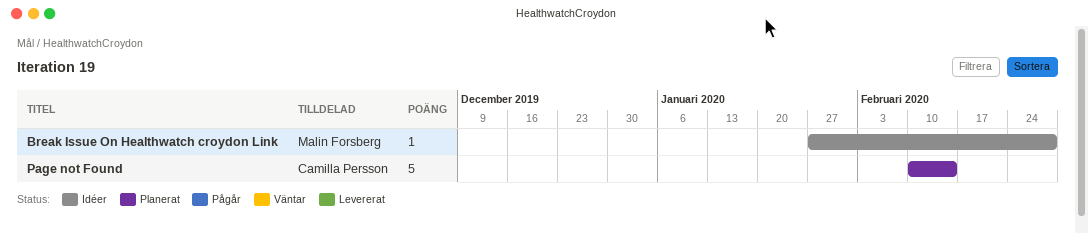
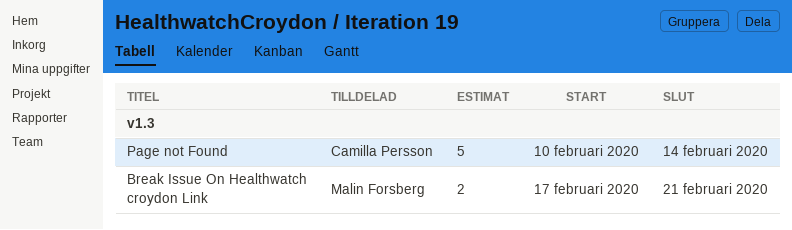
Break Issue On Healthwatch croydon Link, estimate: 1 -> 2
Break Issue On Healthwatch croydon Link, start: Jan 27 -> Feb 17
Break Issue On Healthwatch croydon Link, due: Feb 28 -> Feb 21

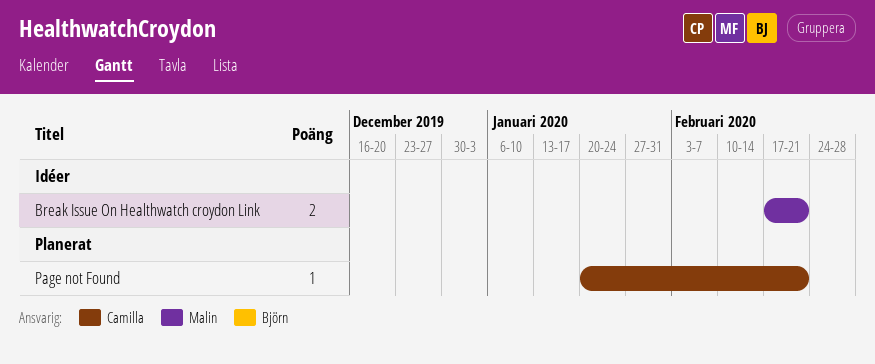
Page not Found, estimate: 5 -> 1
Page not Found, start: Feb 10 -> Jan 20
Page not Found, due: Feb 14 -> Feb 21

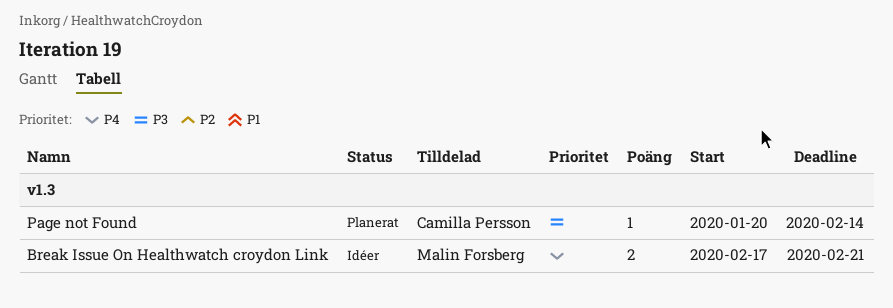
Page not Found, due: Feb 21 -> Feb 14

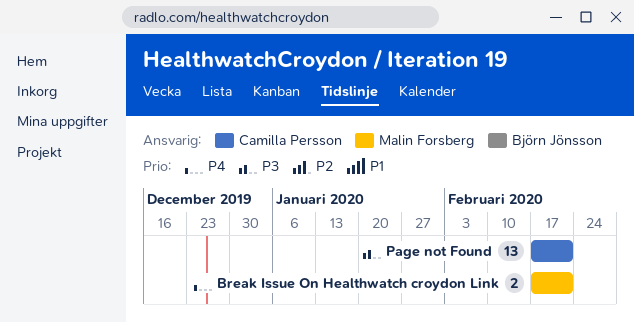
Page not Found, estimate: 1 -> 13
Page not Found, start: Jan 20 -> Feb 17
Page not Found, due: Feb 14 -> Feb 21

